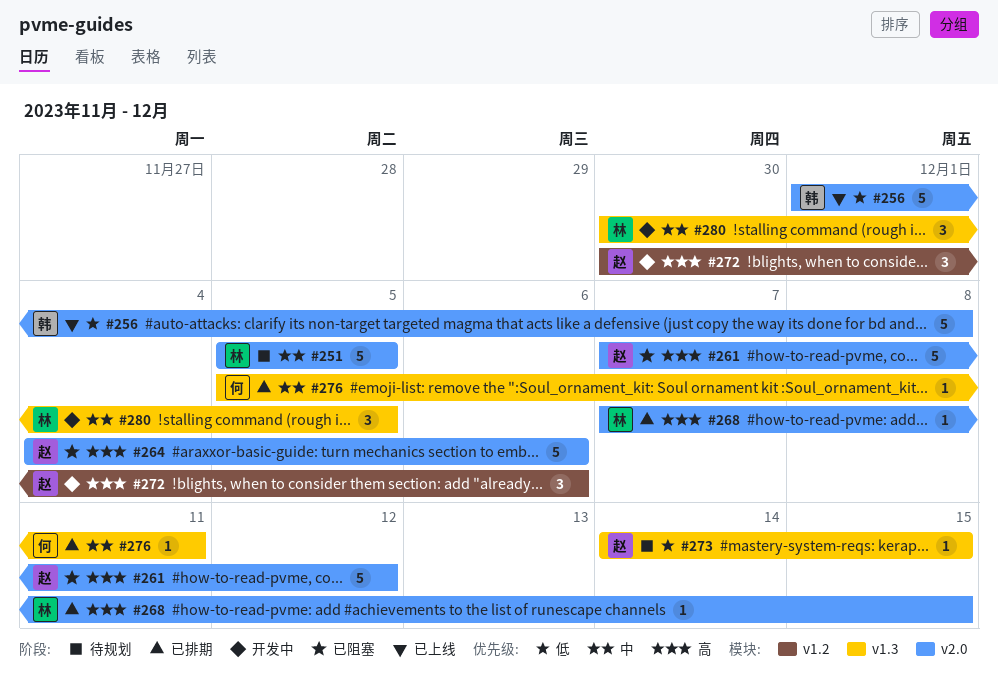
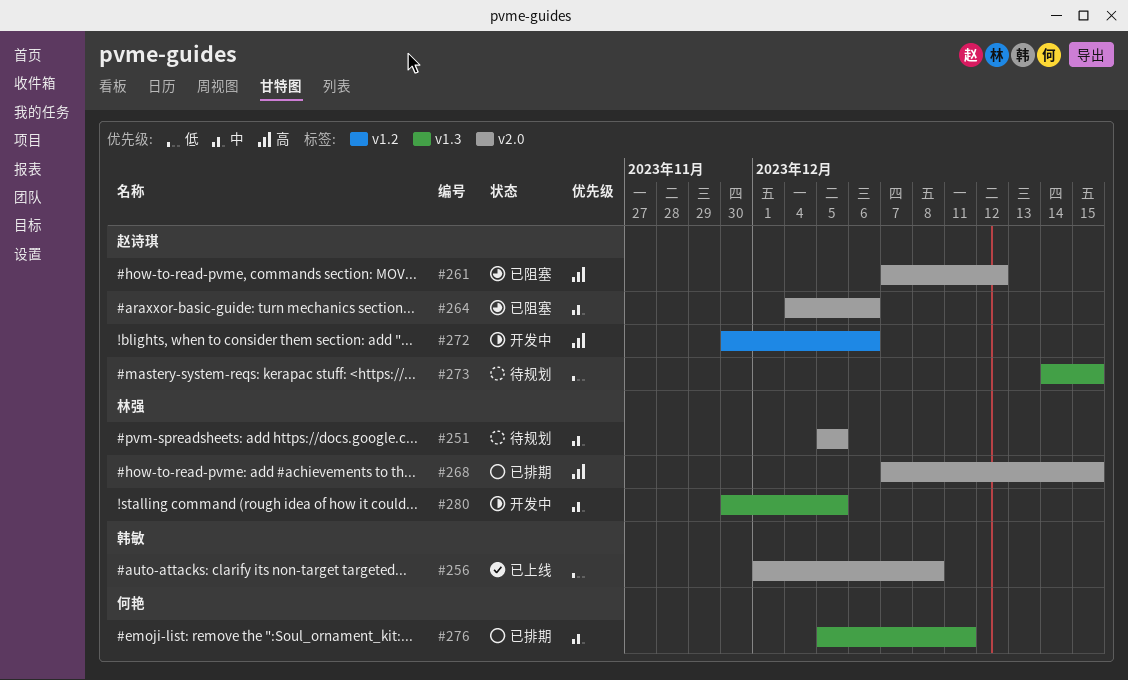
#264, priority: 高 -> 中

